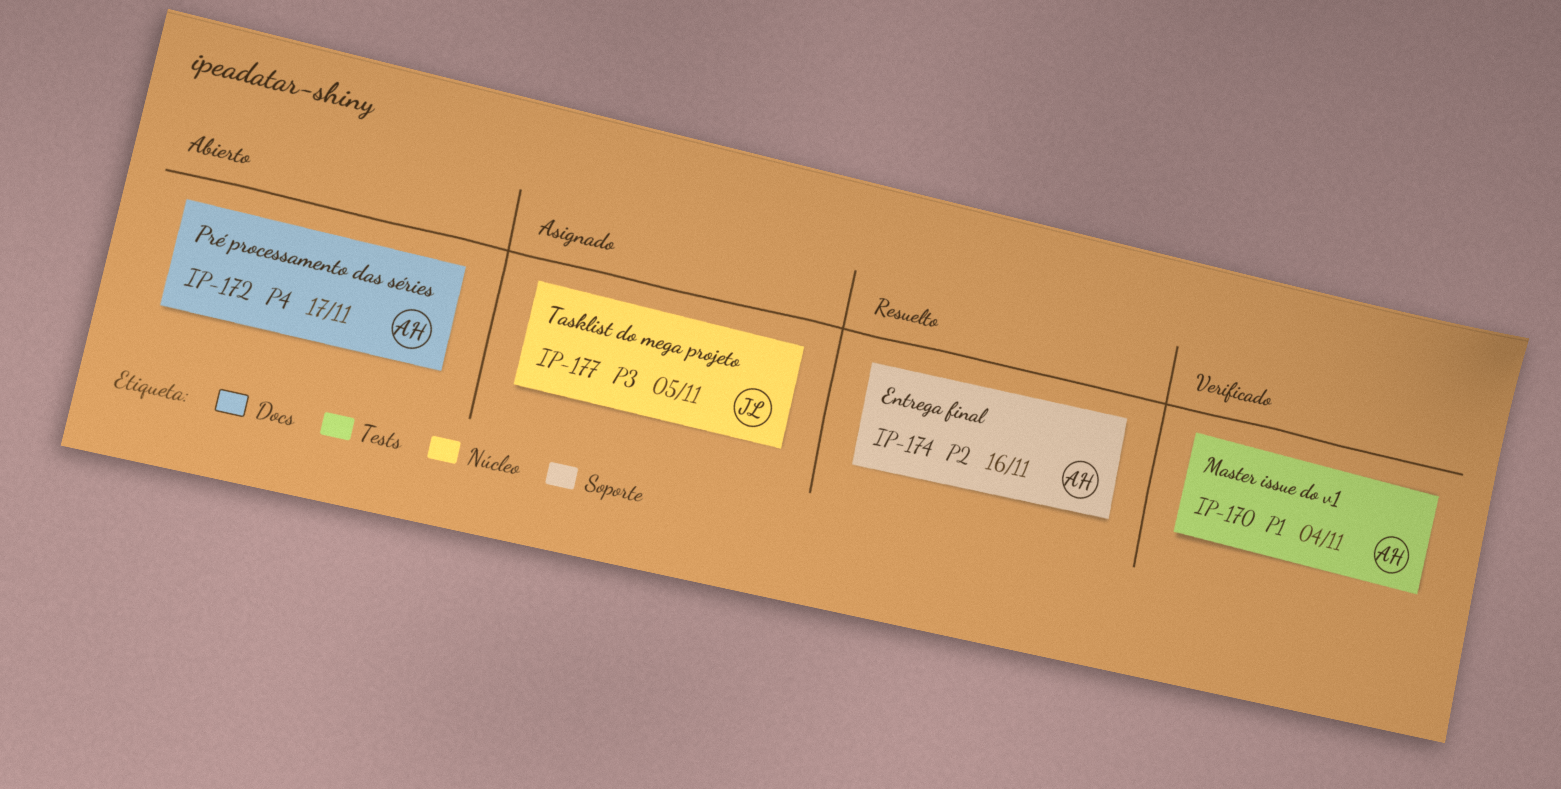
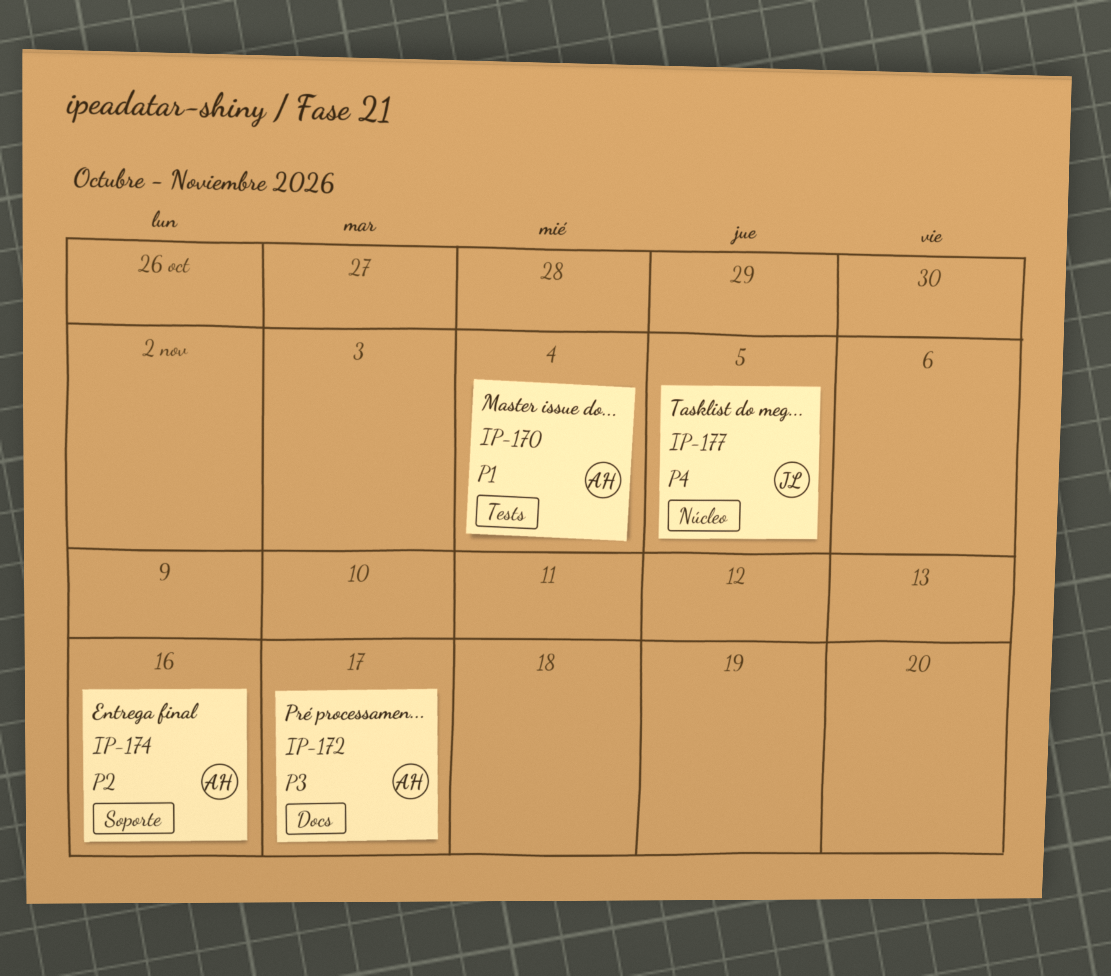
IP-172, priority: P4 -> P3
IP-177, priority: P3 -> P4

